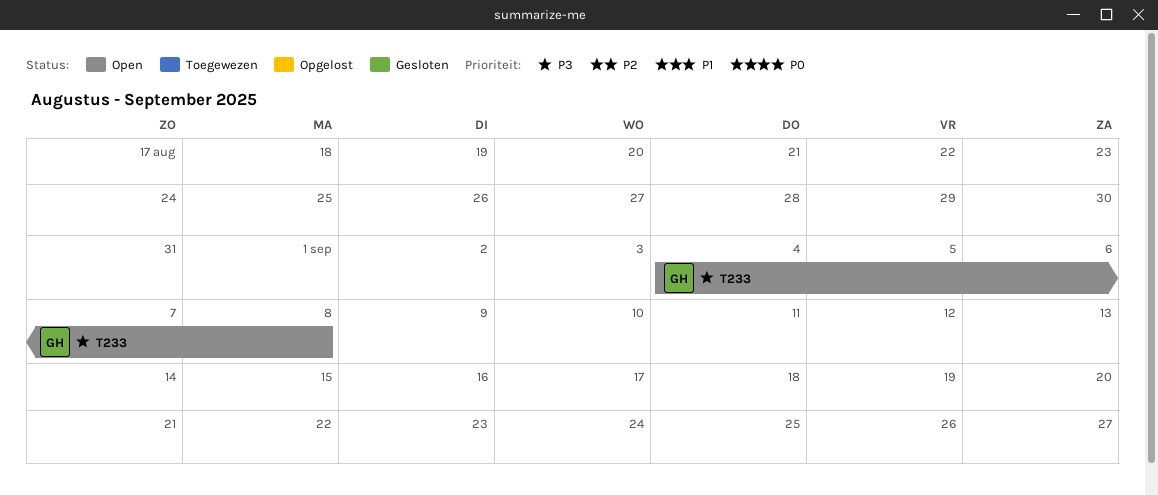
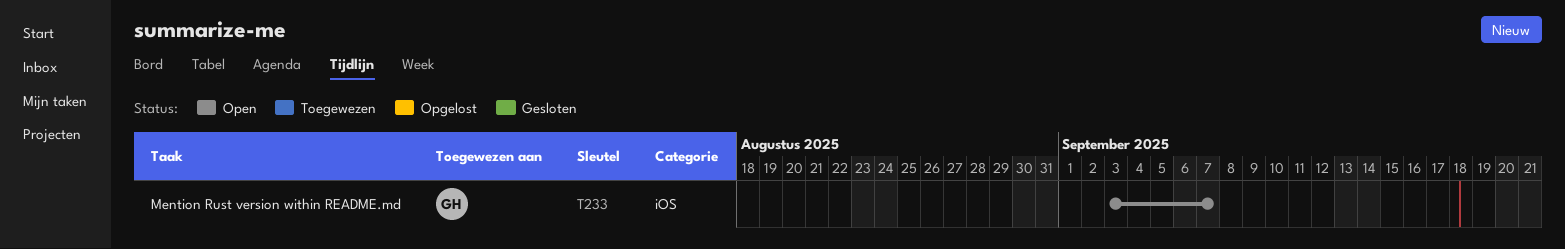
T233, start: Sep 4 -> Sep 3
T233, due: Sep 8 -> Sep 7

